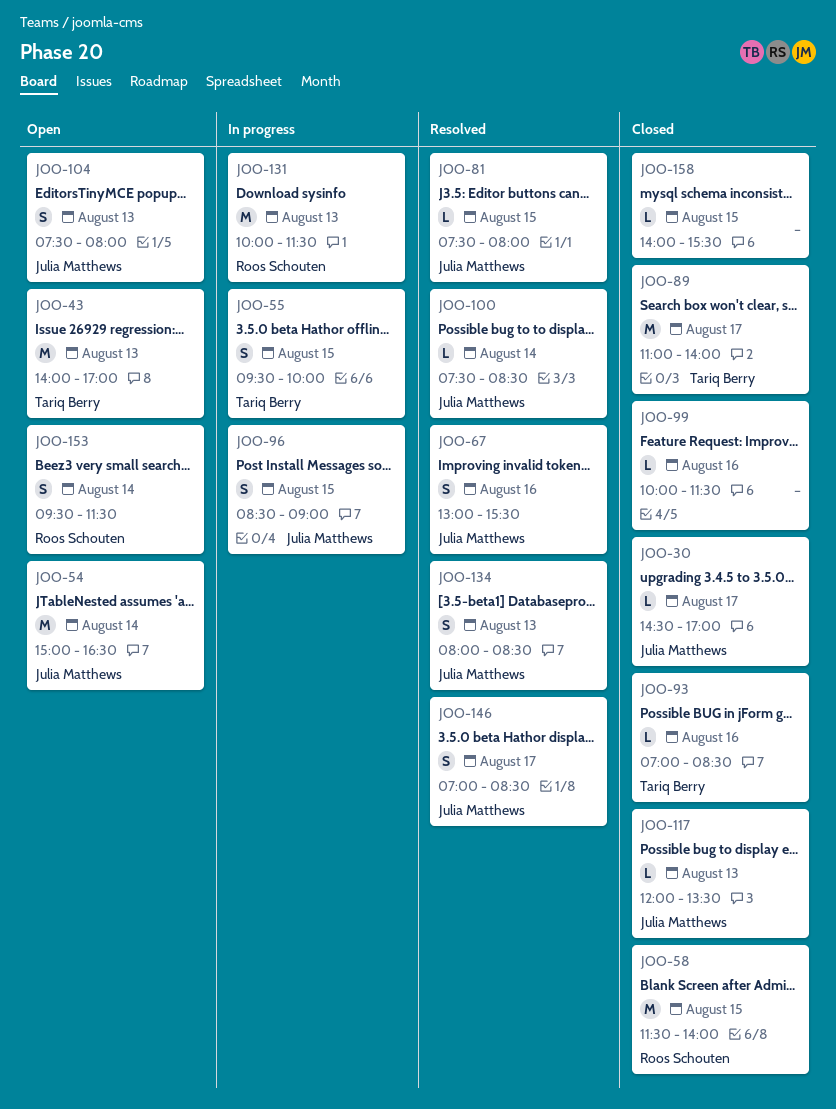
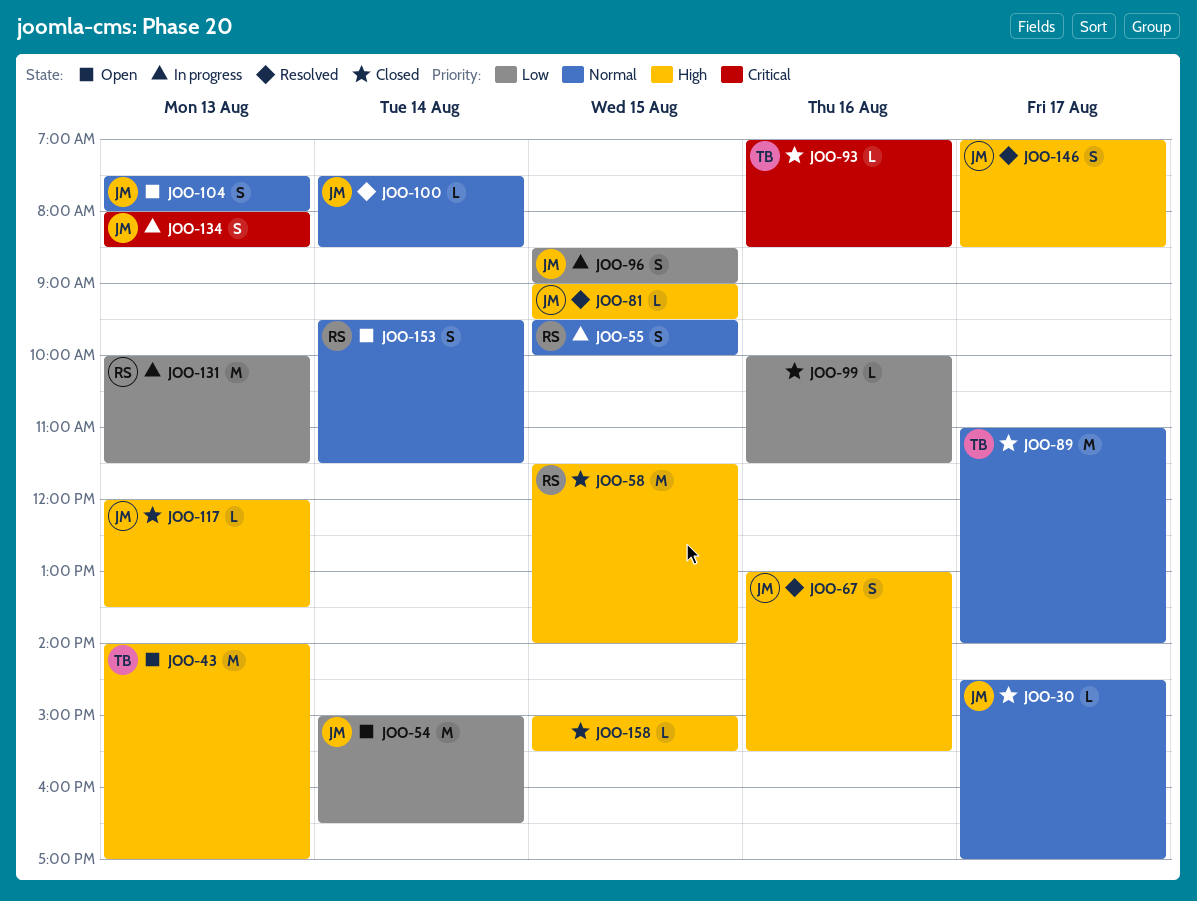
JOO-55, owner: Tariq Berry -> Roos Schouten
JOO-81, begins: 07:30 -> 09:00
JOO-81, ends: 08:00 -> 09:30
JOO-134, status: Resolved -> In progress
JOO-158, begins: 14:00 -> 15:00

